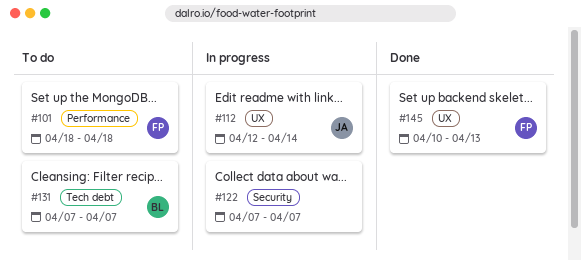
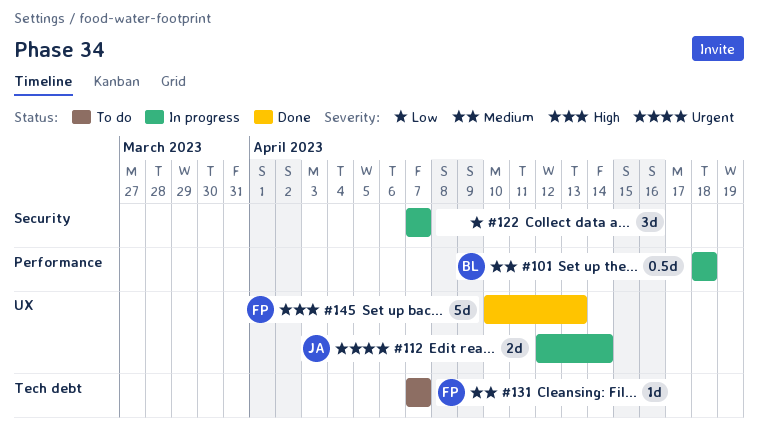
#101, status: To do -> In progress
#101, owner: FP -> BL
#131, owner: BL -> FP

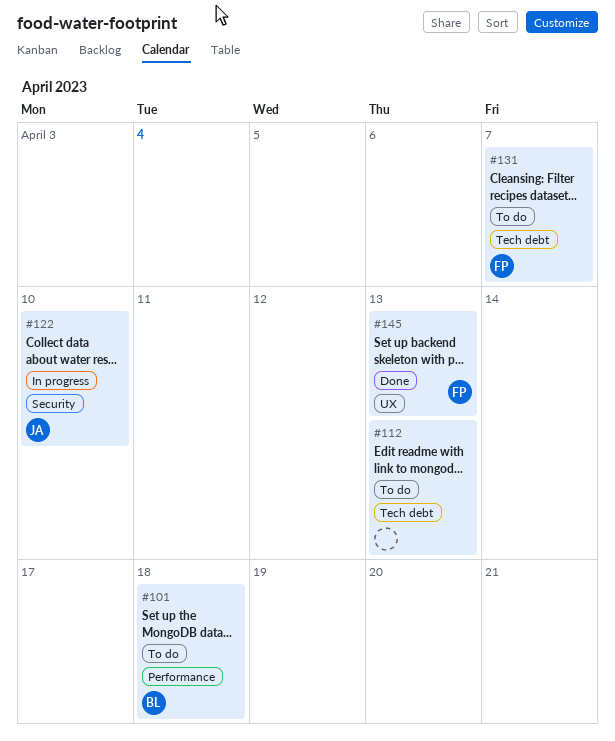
#101, status: In progress -> To do
#112, status: In progress -> To do
#112, owner: JA -> none
#112, label: UX -> Tech debt
#112, due: Apr 14 -> Apr 13
#122, owner: none -> JA
#122, due: Apr 7 -> Apr 10

